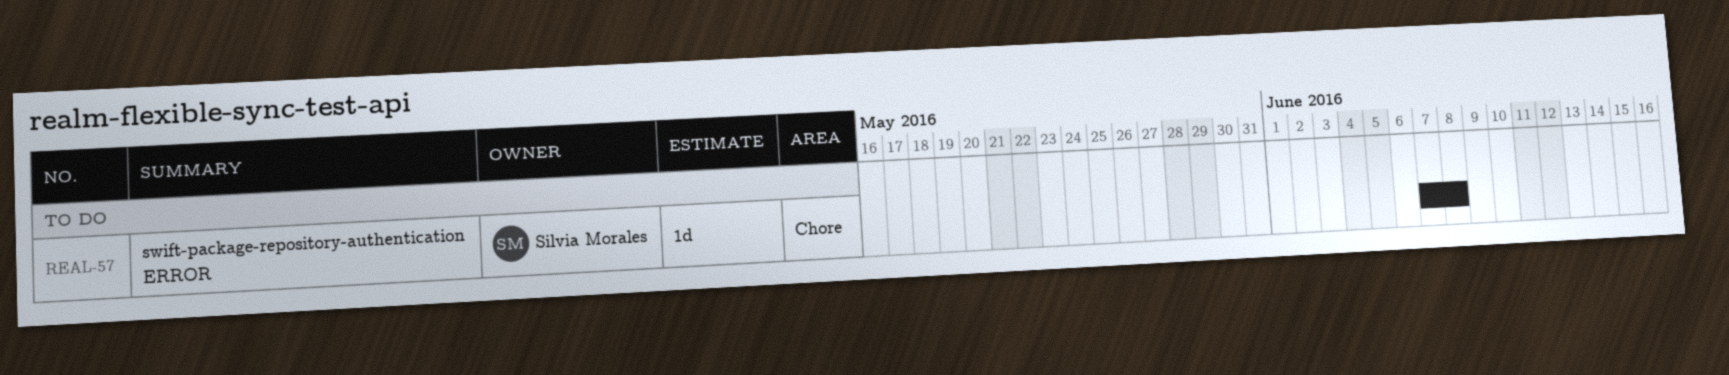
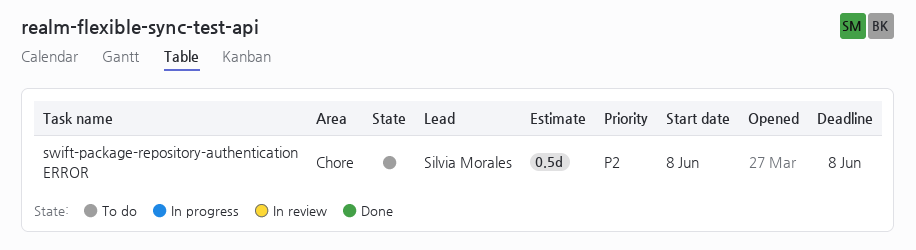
swift-package-repository-authentication ERROR, estimate: 1d -> 0.5d
swift-package-repository-authentication ERROR, start: Jun 7 -> Jun 8

